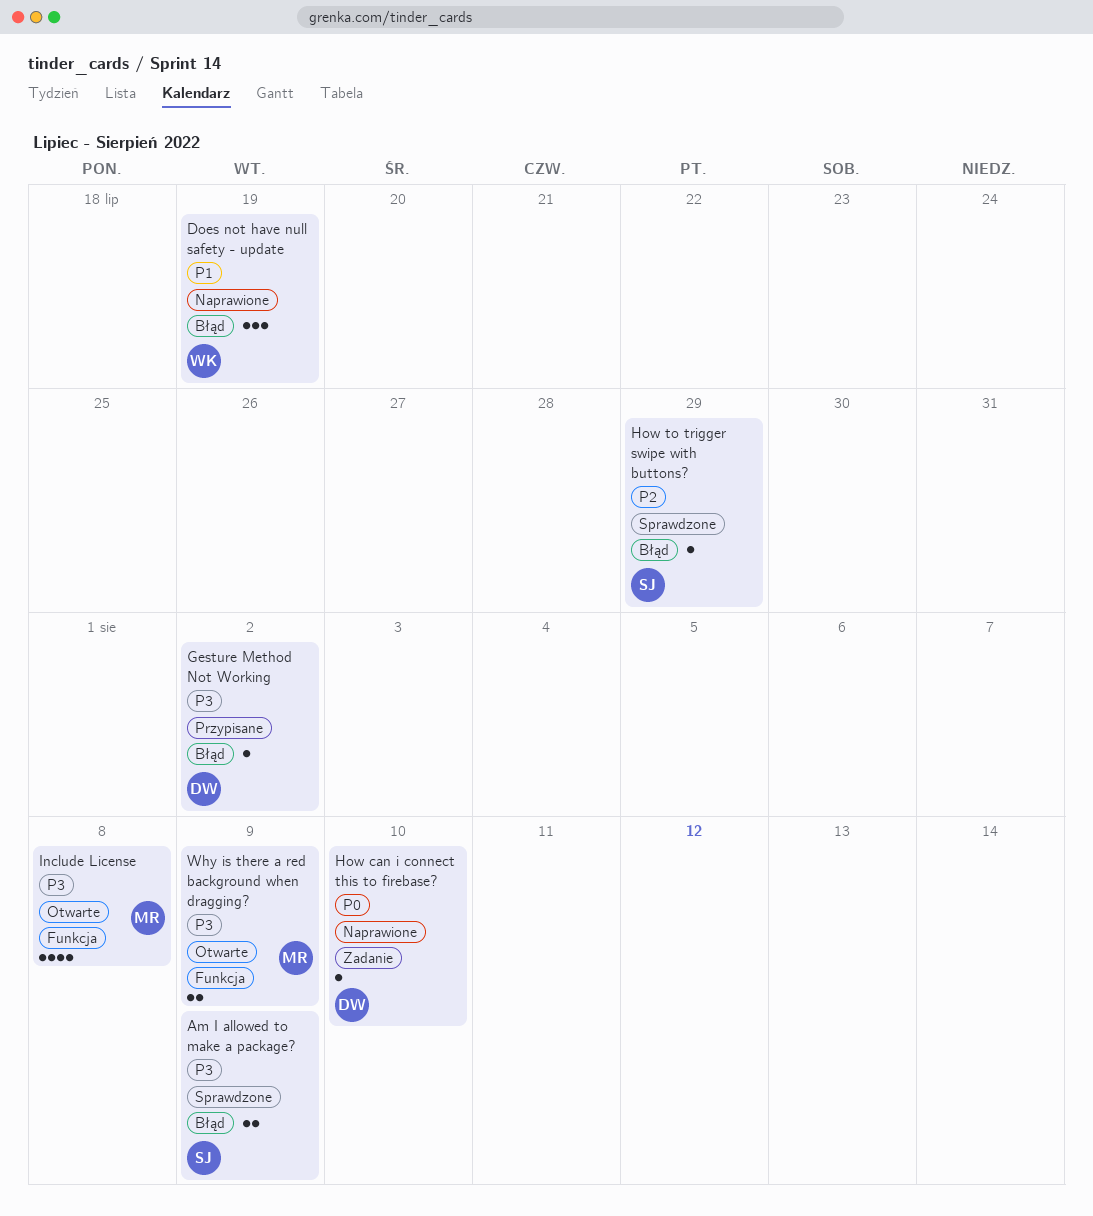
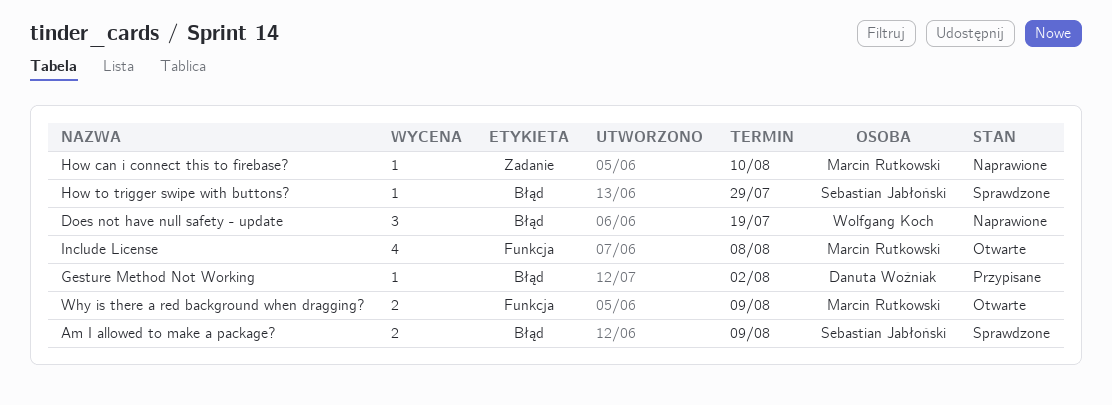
How can i connect this to firebase?, owner: Danuta Woźniak -> Marcin Rutkowski

